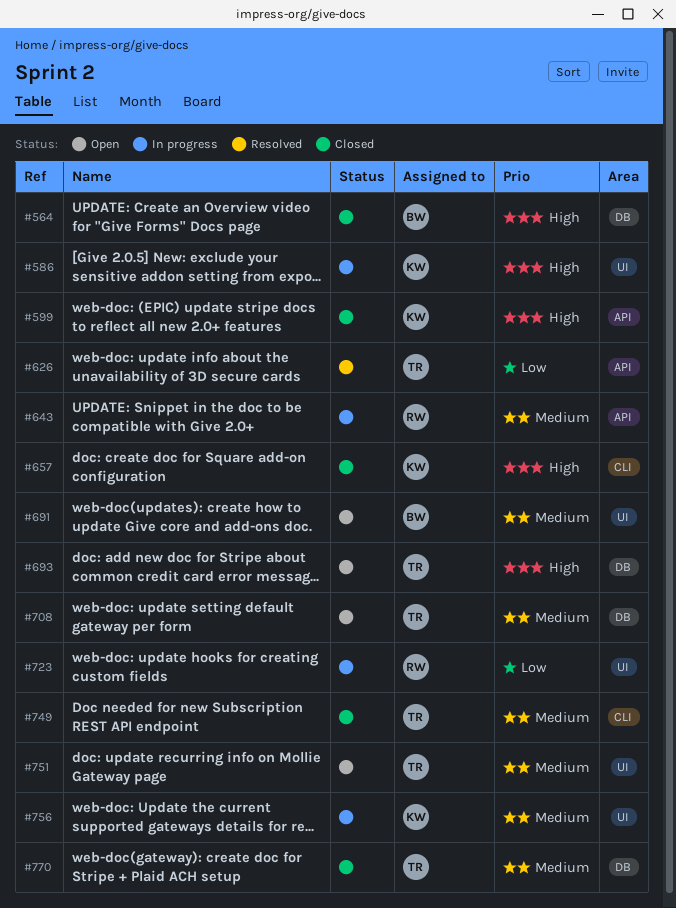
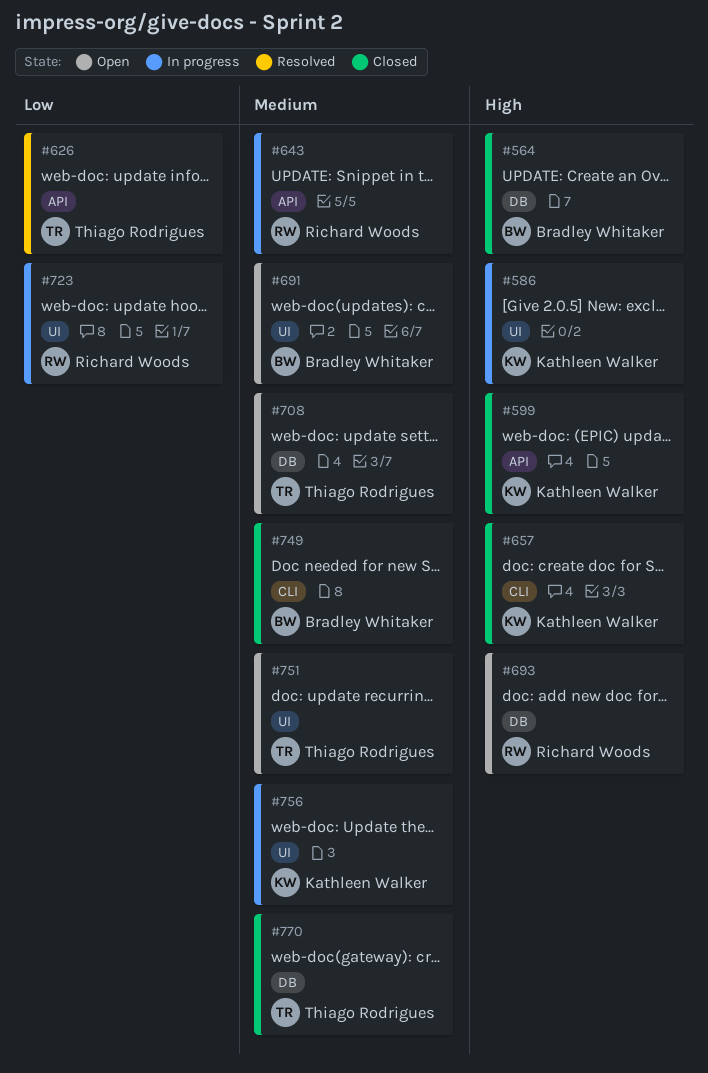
#693, owner: Thiago Rodrigues -> Richard Woods
#749, owner: Thiago Rodrigues -> Bradley Whitaker

